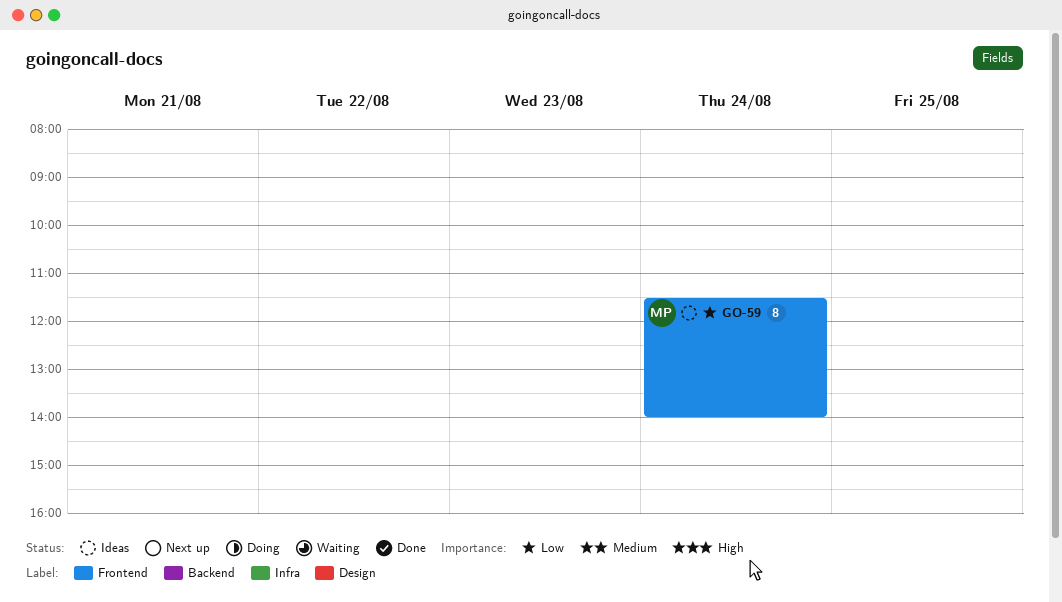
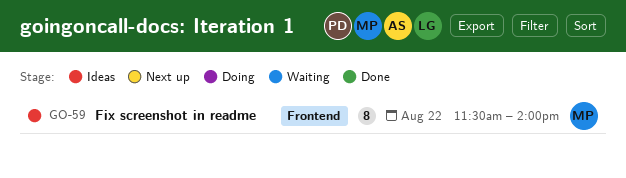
GO-59, day: Aug 24 -> Aug 22

